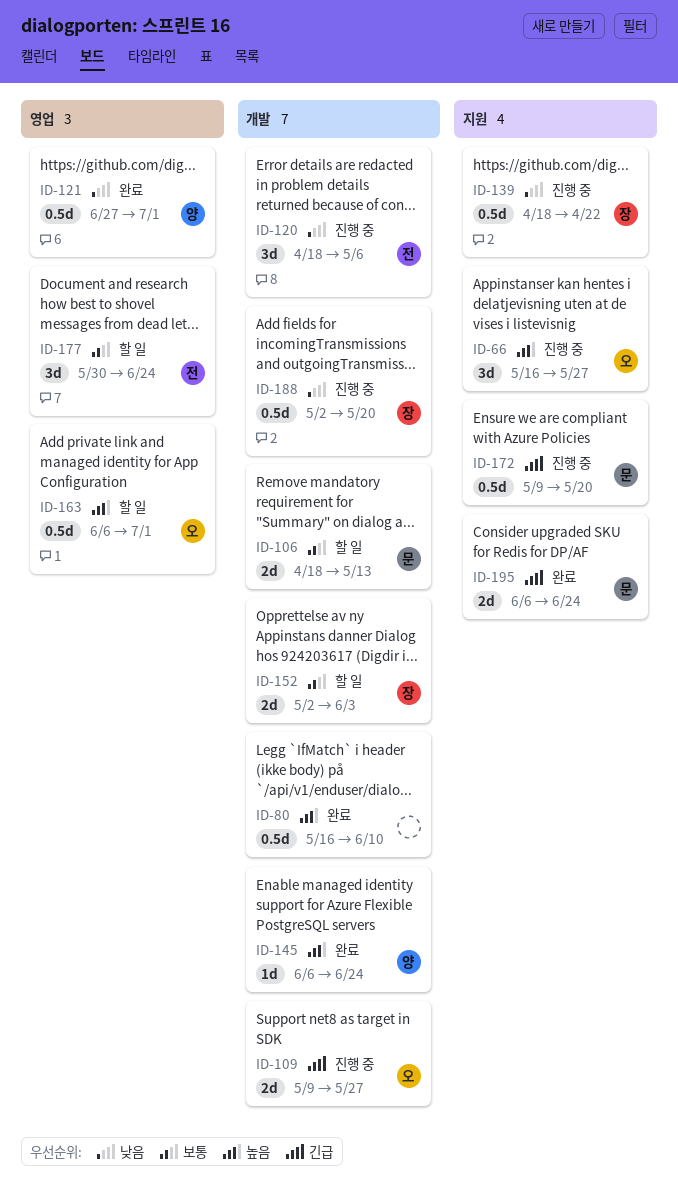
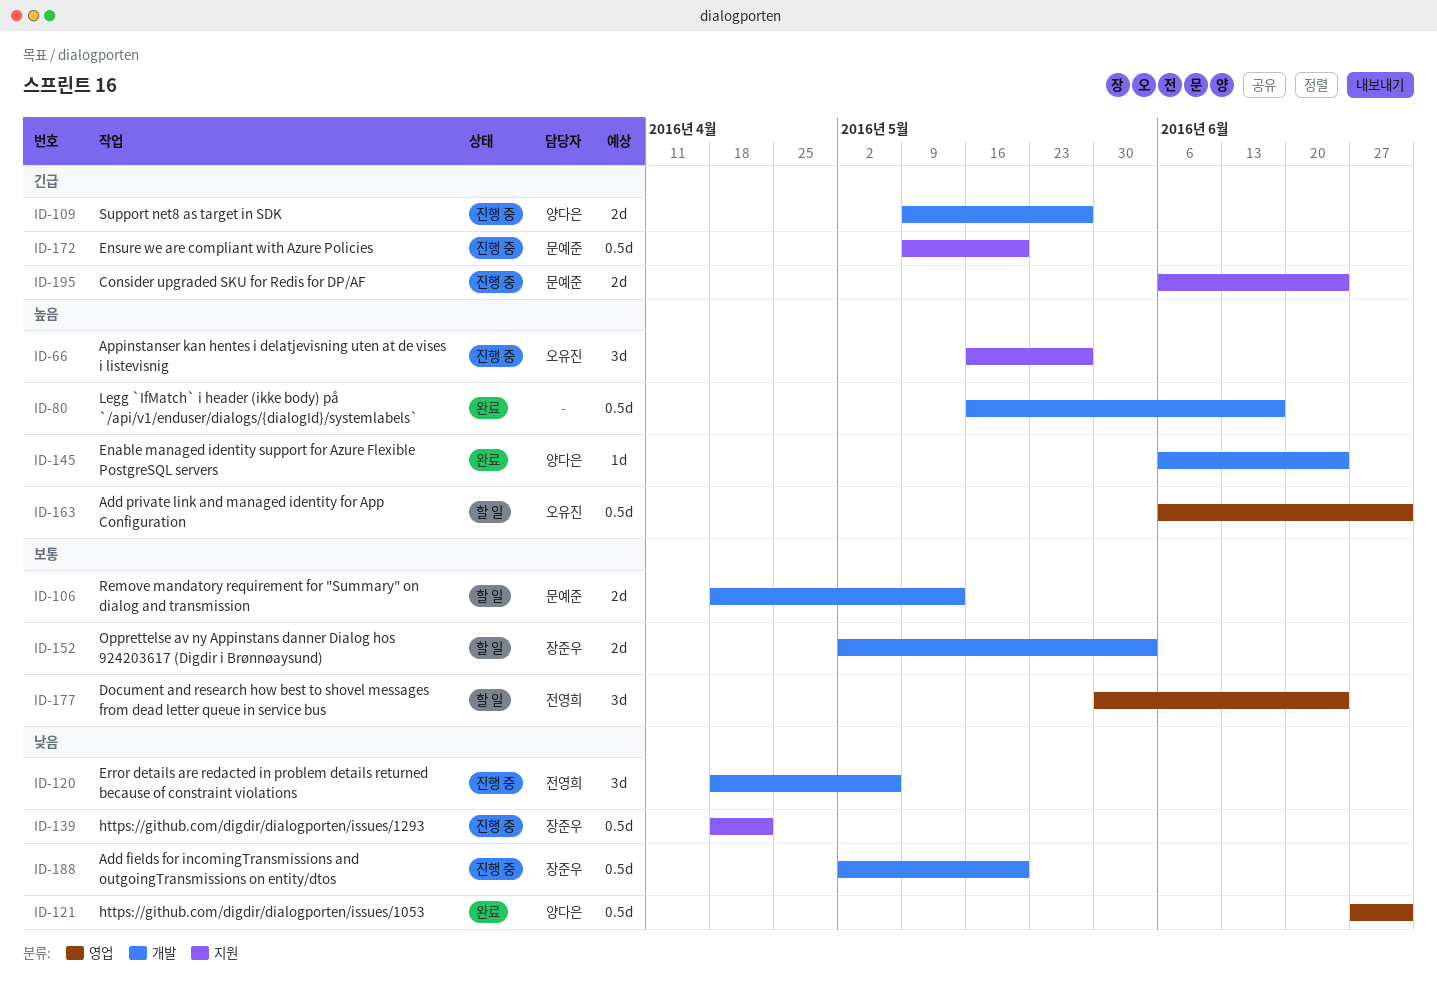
ID-80, due: Jun 10 -> Jun 17
ID-109, owner: 오유진 -> 양다은
ID-195, status: 완료 -> 진행 중

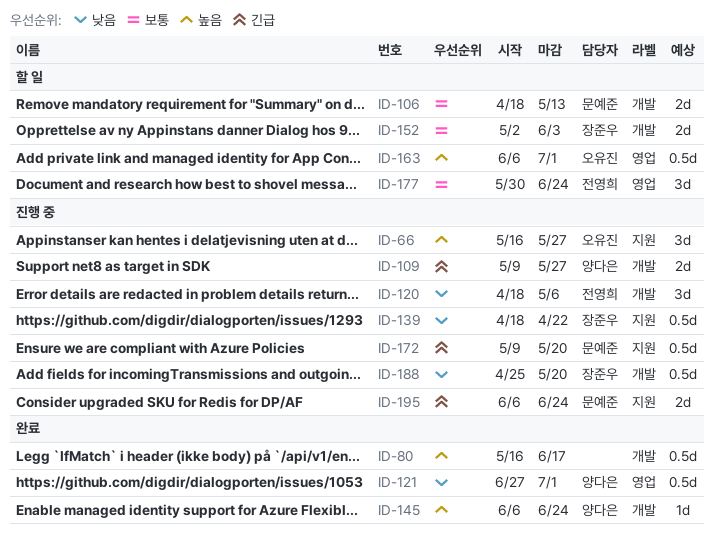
ID-188, start: May 2 -> Apr 25

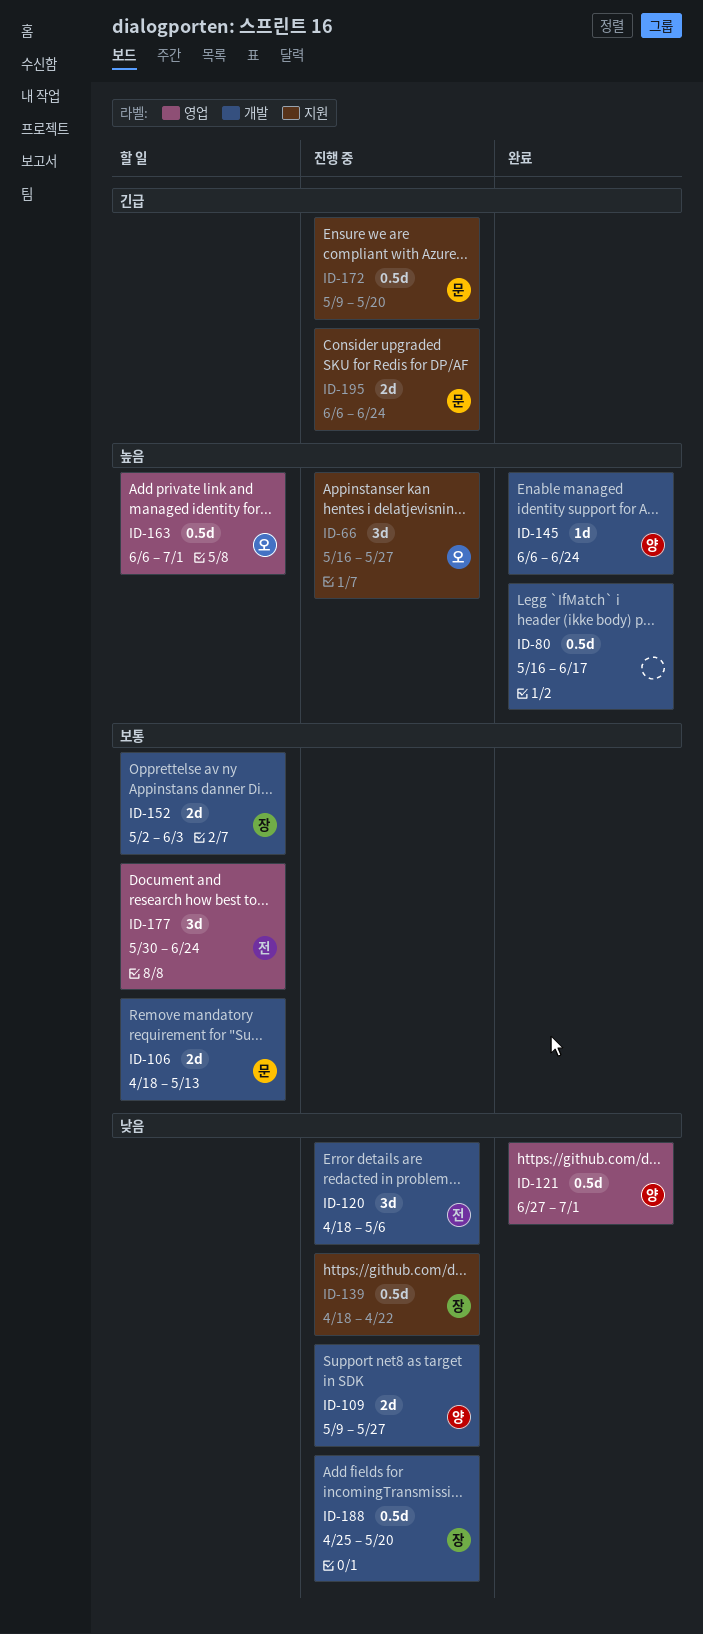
ID-109, priority: 긴급 -> 낮음

